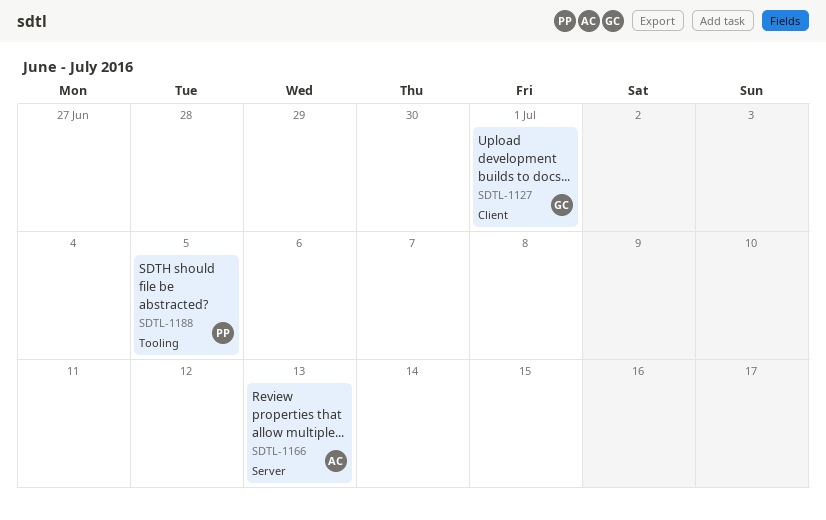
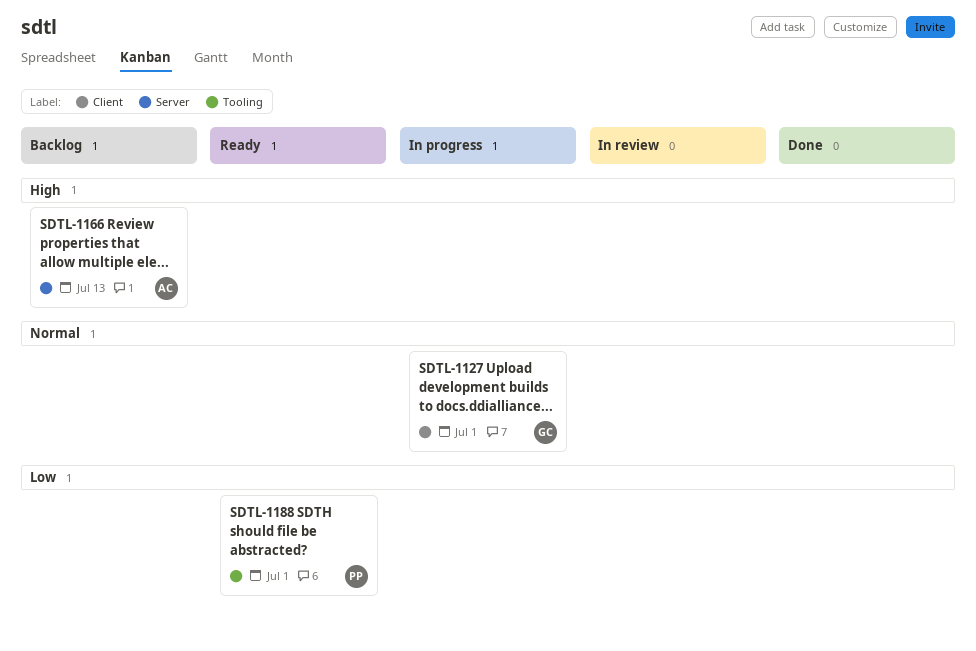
SDTL-1188, due: Jul 5 -> Jul 1

